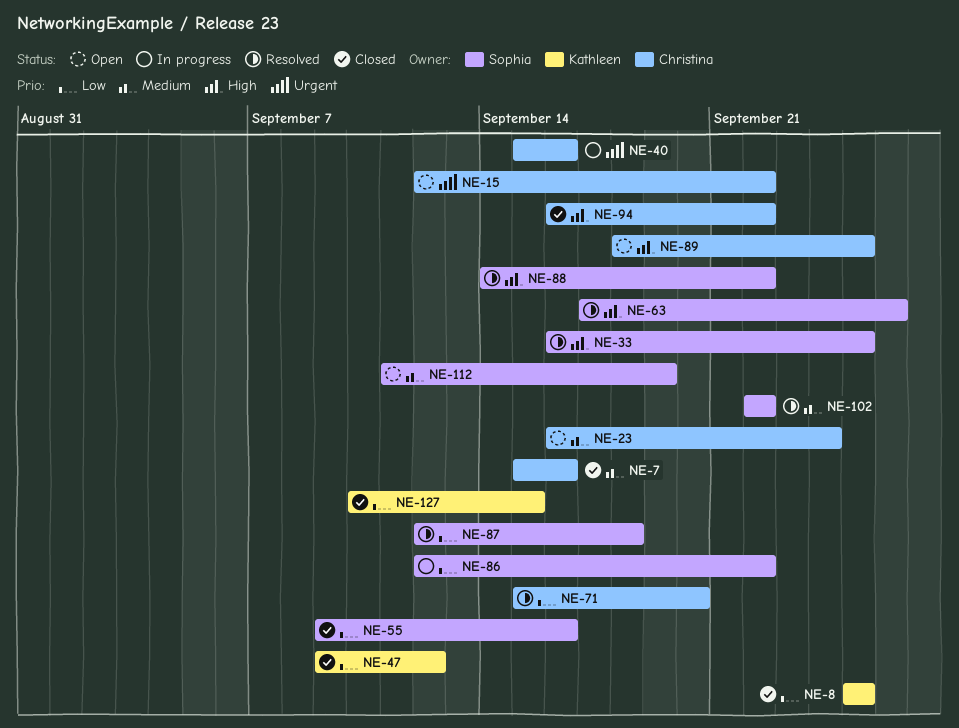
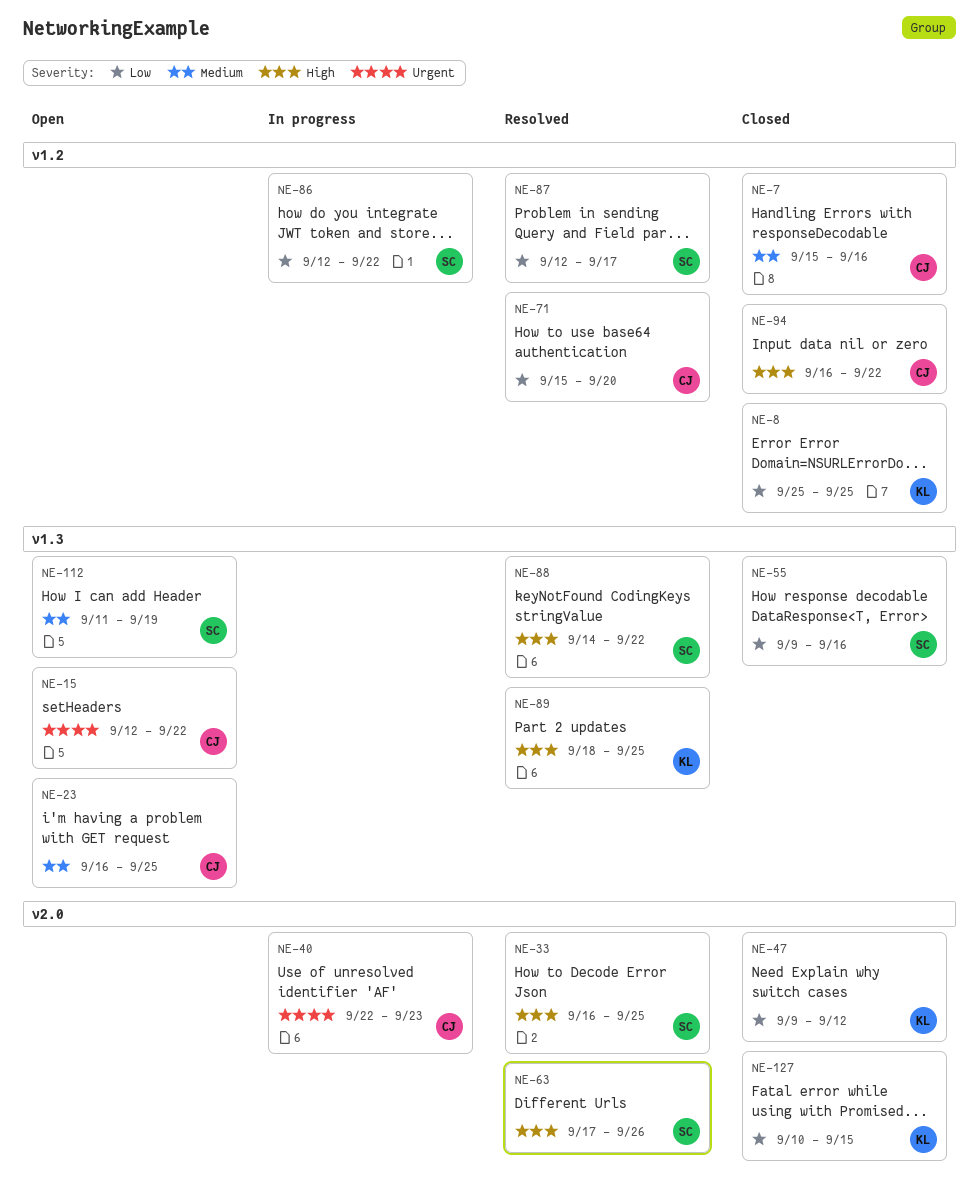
NE-23, due: Sep 24 -> Sep 25
NE-40, start: Sep 15 -> Sep 22
NE-40, due: Sep 16 -> Sep 23
NE-87, due: Sep 18 -> Sep 17
NE-89, status: Open -> Resolved
NE-89, owner: Christina -> Kathleen
NE-102: present -> none

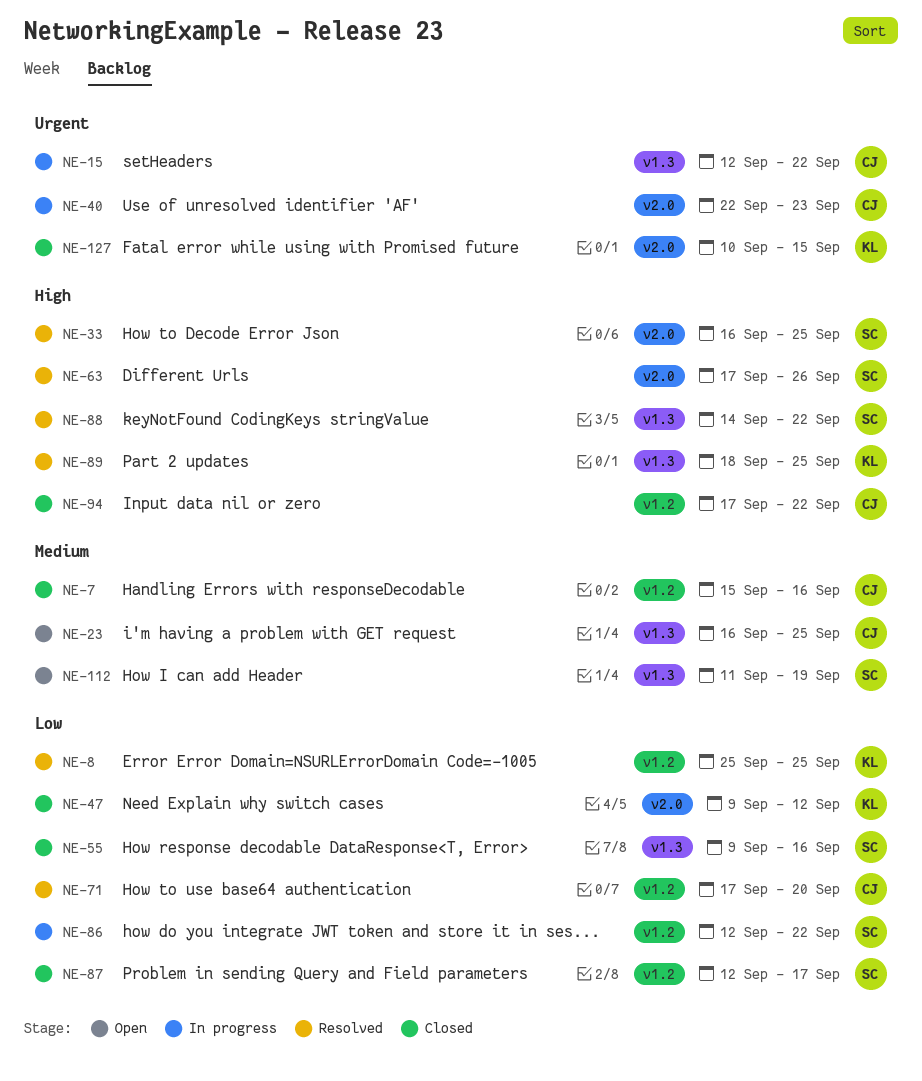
NE-8, status: Closed -> Resolved
NE-15, status: Open -> In progress
NE-71, start: Sep 15 -> Sep 17
NE-87, status: Resolved -> Closed
NE-94, start: Sep 16 -> Sep 17
NE-127, priority: Low -> Urgent

